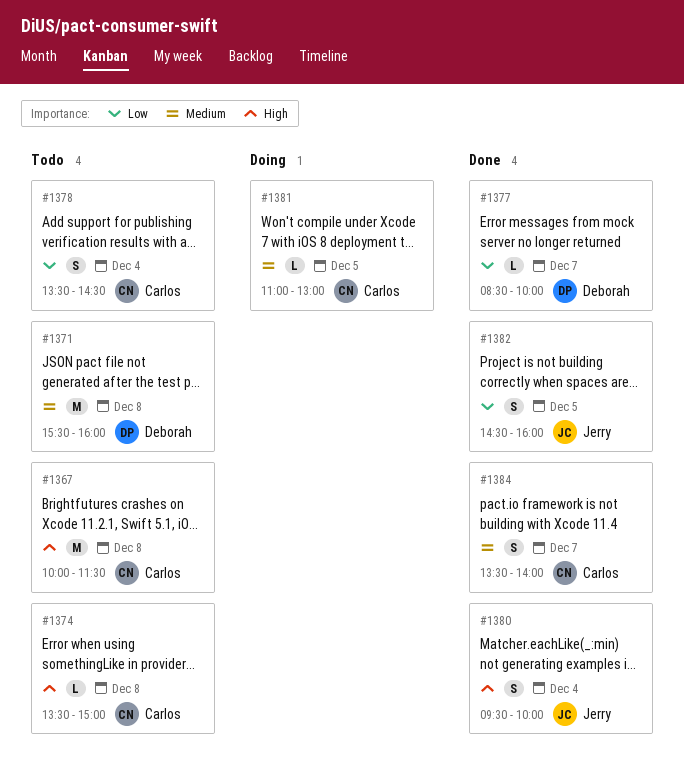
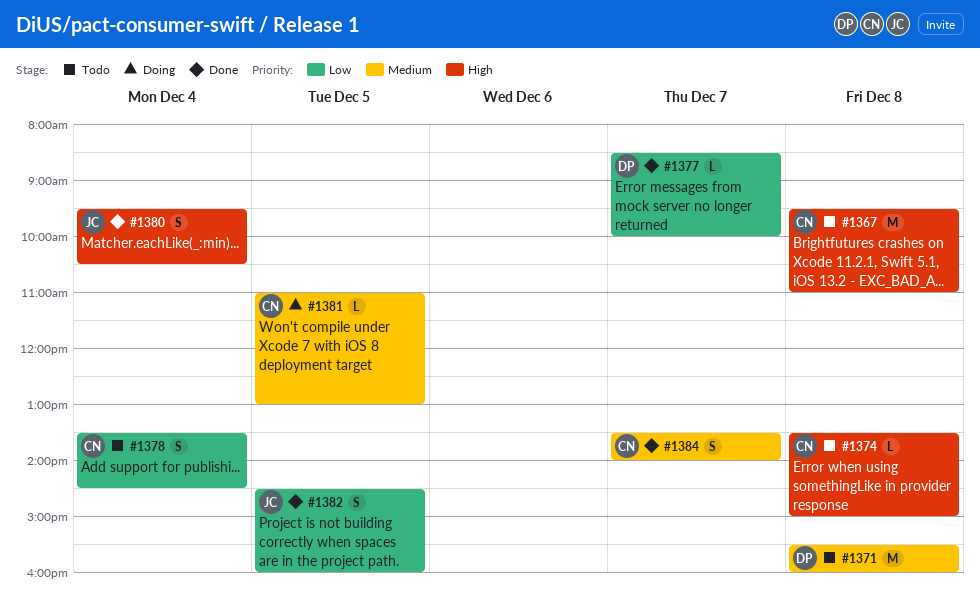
#1367, begins: 10:00 -> 09:30
#1367, ends: 11:30 -> 11:00
#1380, ends: 10:00 -> 10:30

